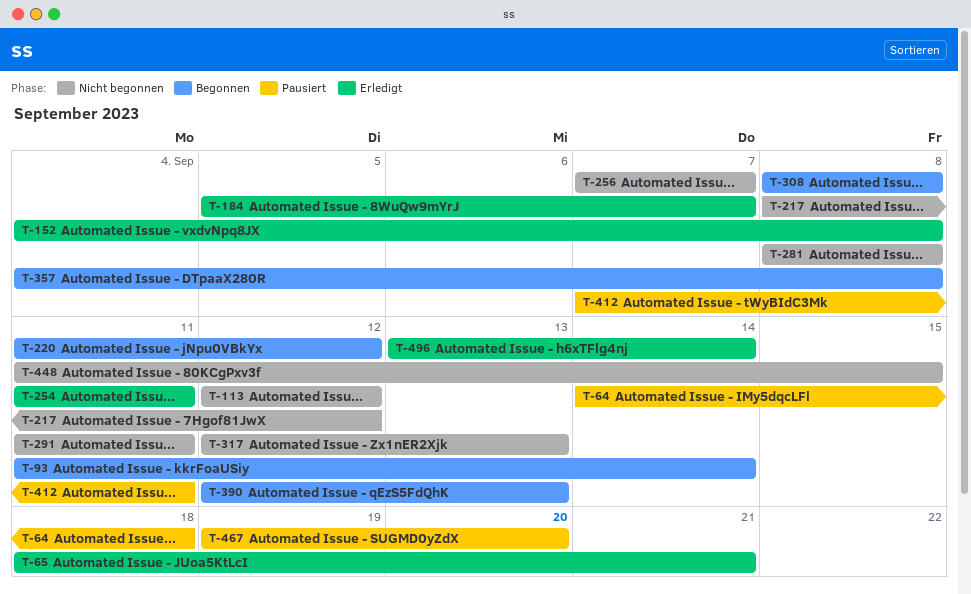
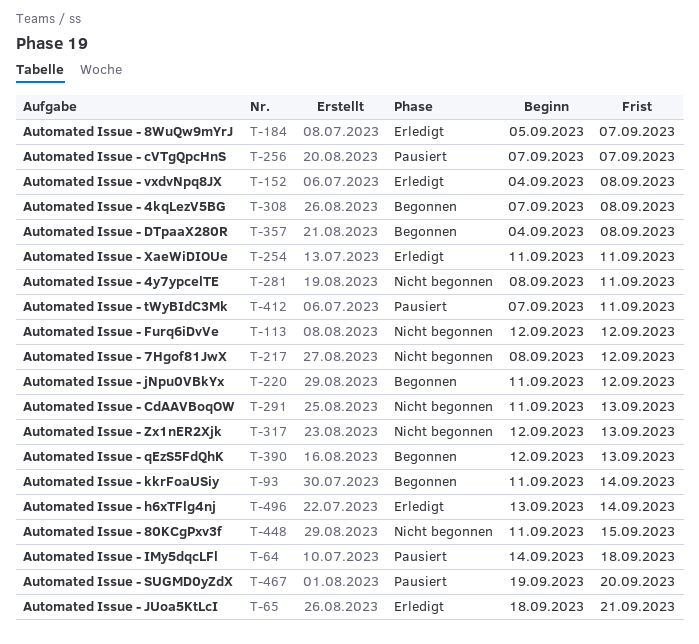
T-256, status: Nicht begonnen -> Pausiert
T-281, due: Sep 8 -> Sep 11
T-291, due: Sep 11 -> Sep 13
T-308, start: Sep 8 -> Sep 7

